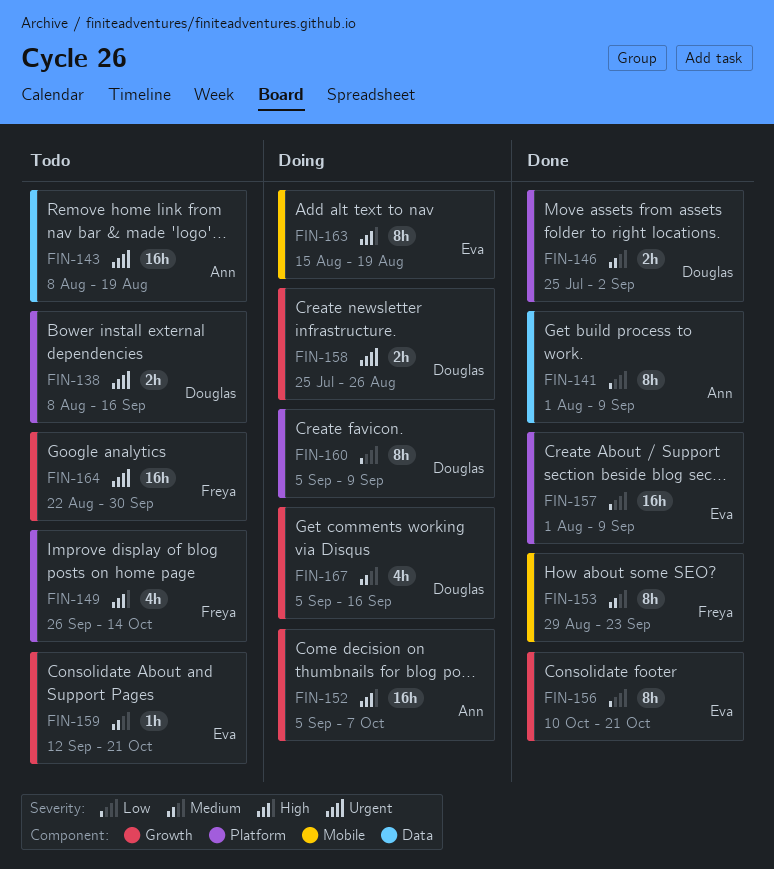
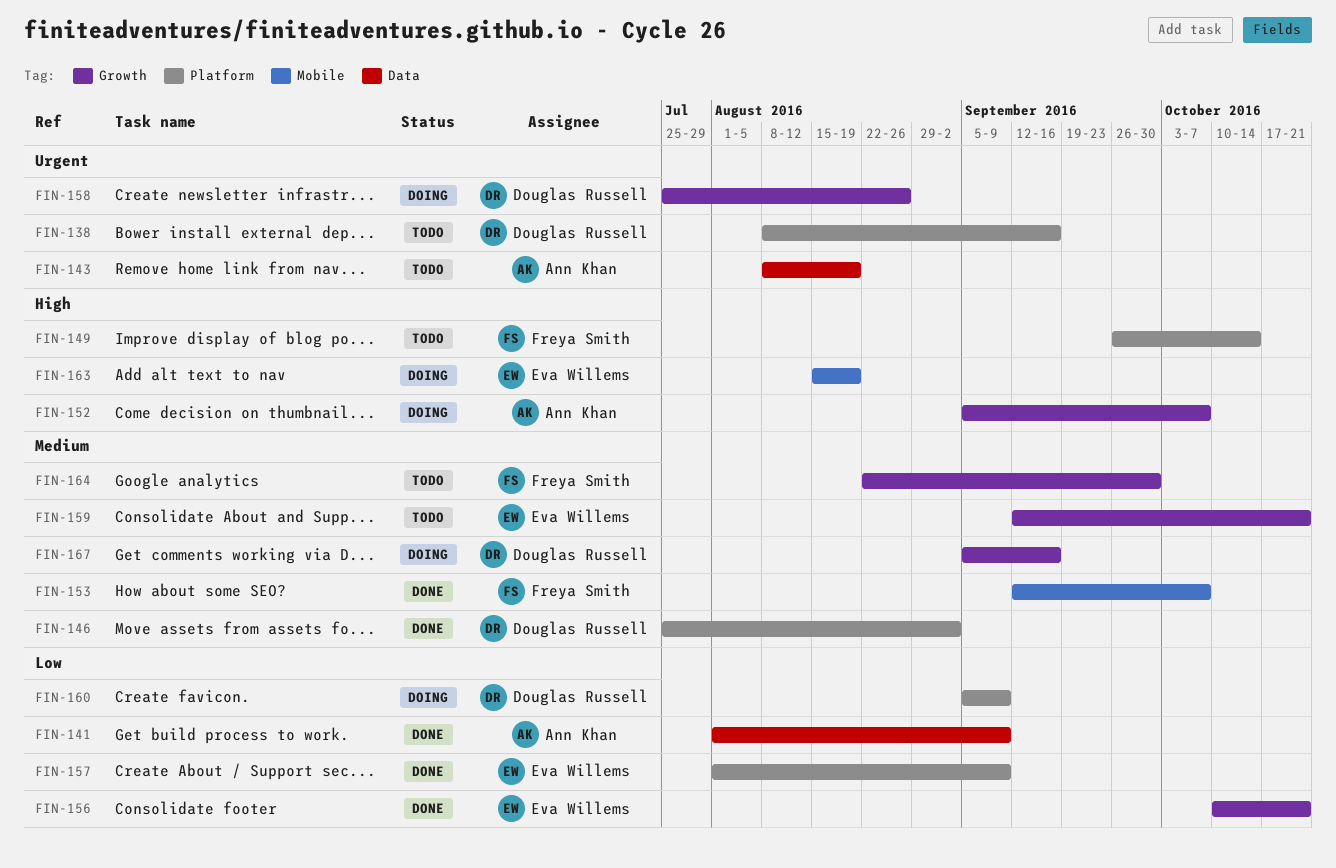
FIN-153, start: Aug 29 -> Sep 12
FIN-153, due: Sep 23 -> Oct 7
FIN-164, priority: Urgent -> Medium

